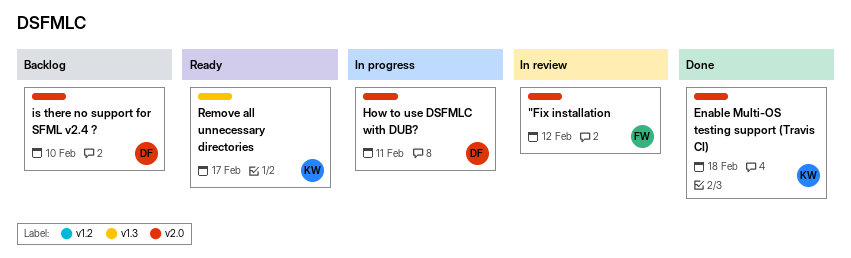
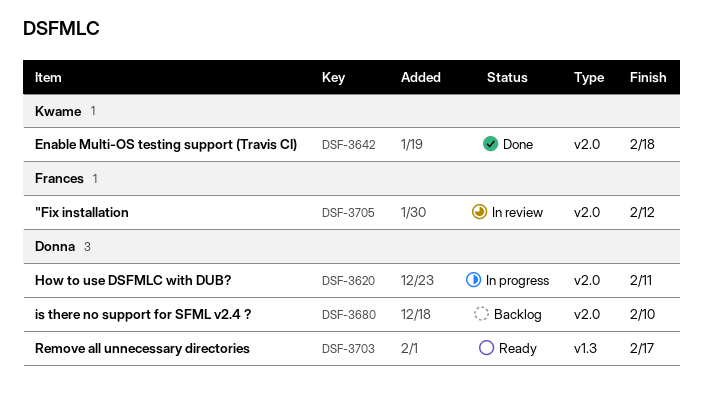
Remove all unnecessary directories, owner: Kwame -> Donna

